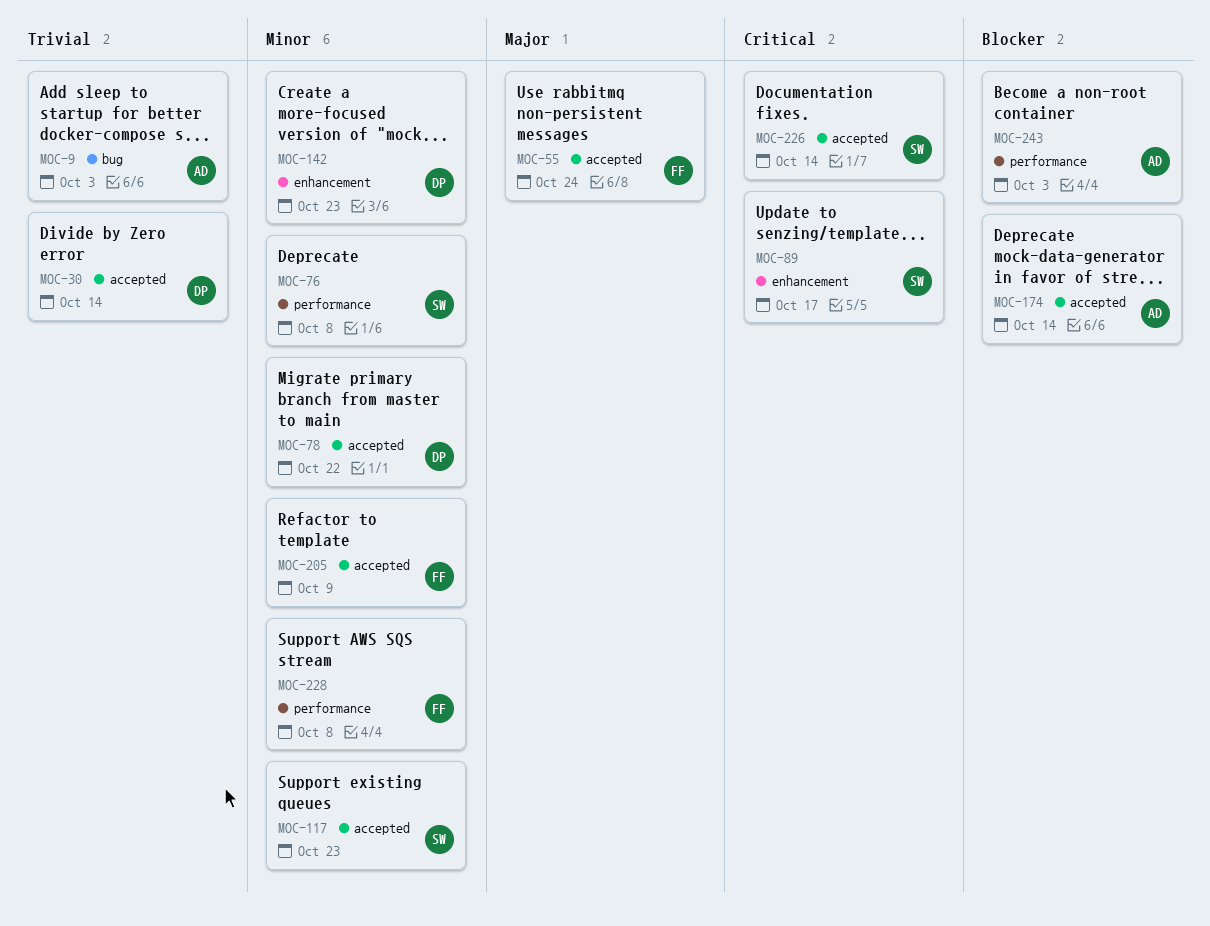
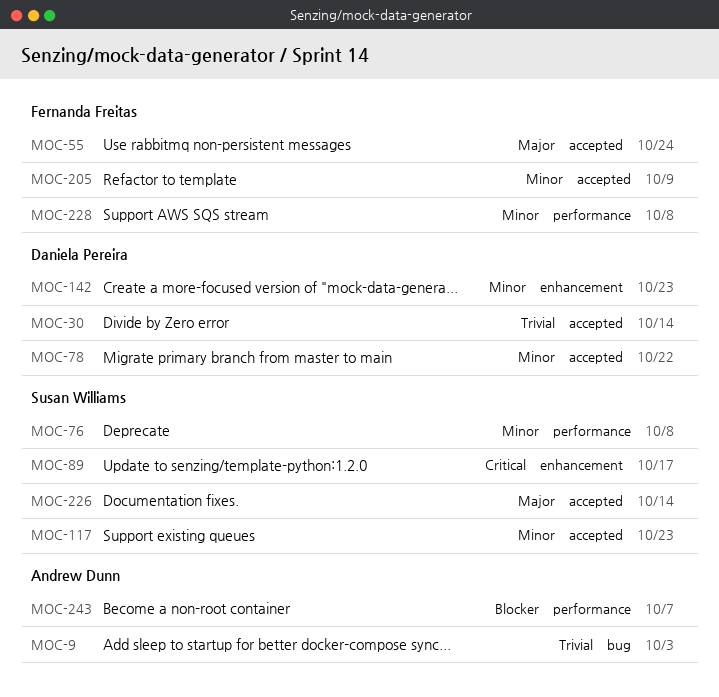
MOC-174: present -> none
MOC-226, priority: Critical -> Major
MOC-243, due: Oct 3 -> Oct 7

